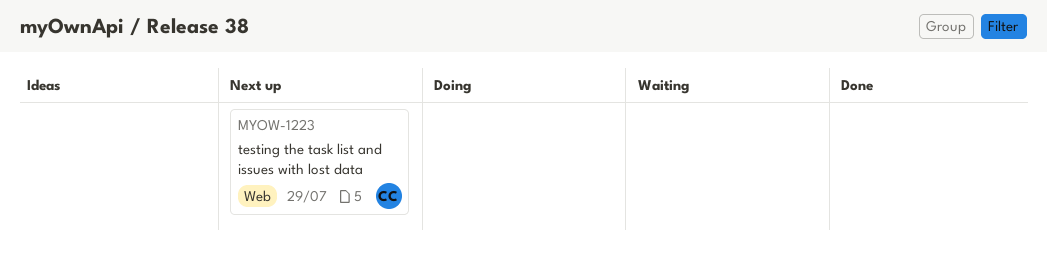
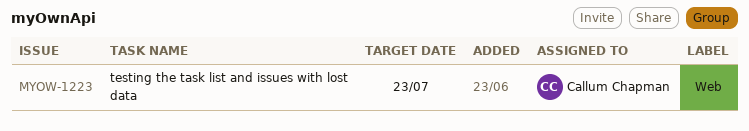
MYOW-1223, due: Jul 29 -> Jul 23

